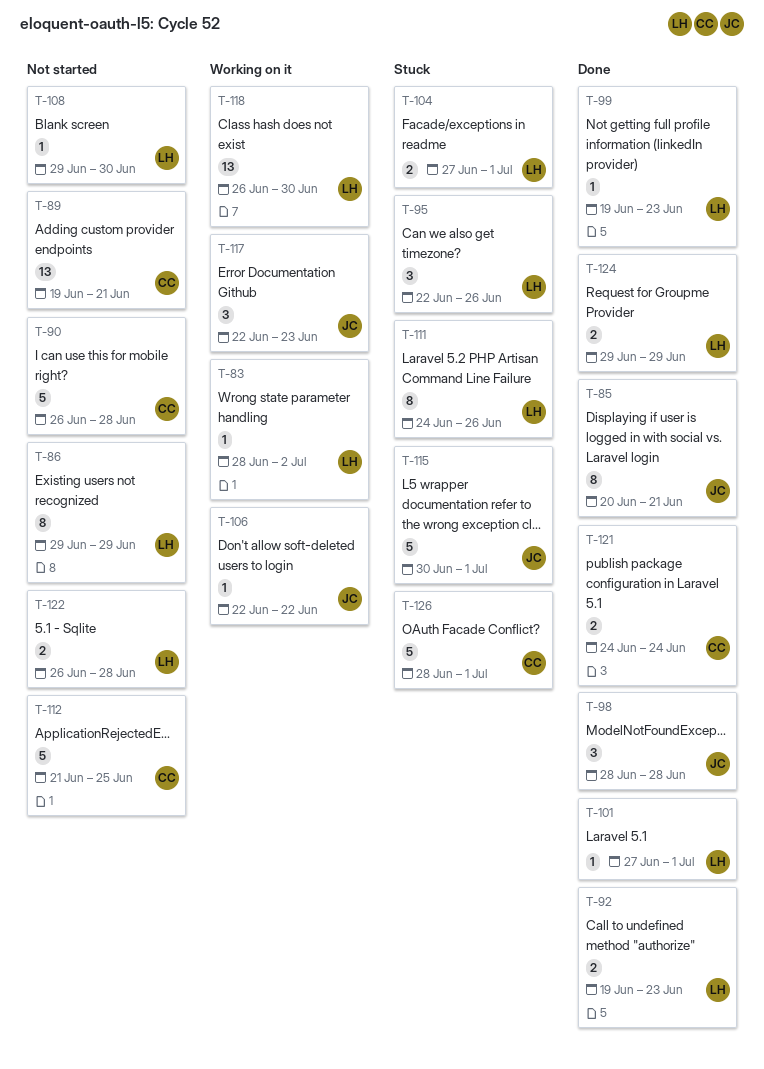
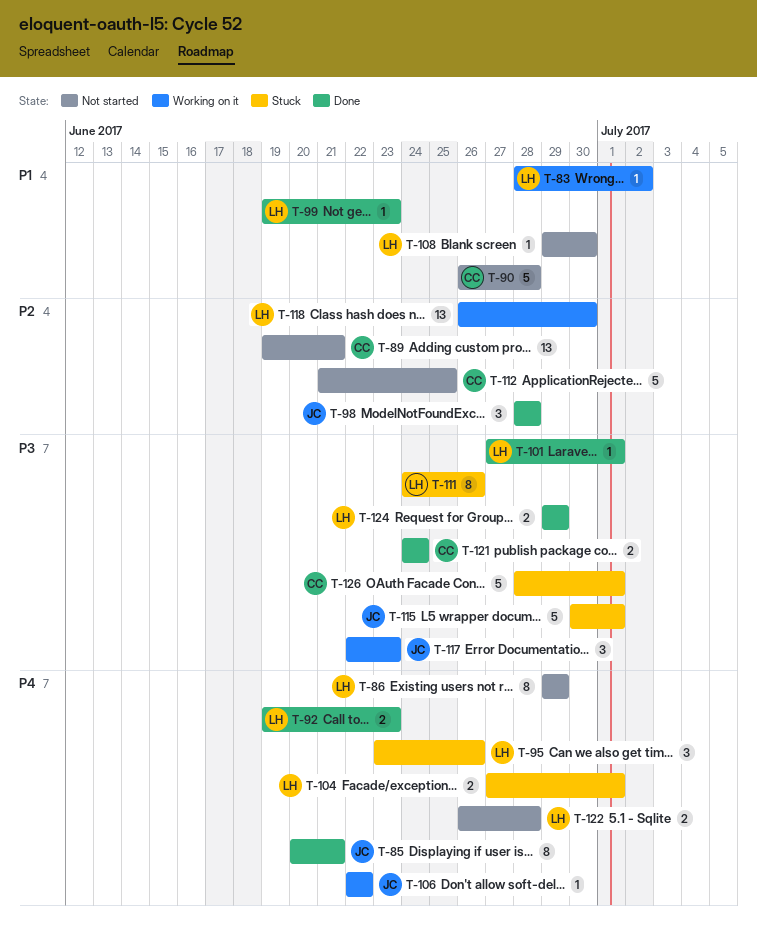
T-95, start: Jun 22 -> Jun 23

